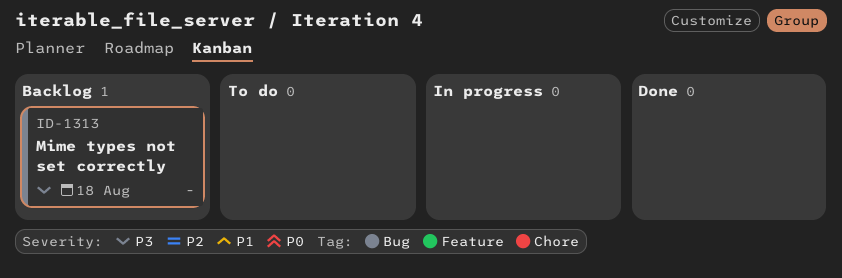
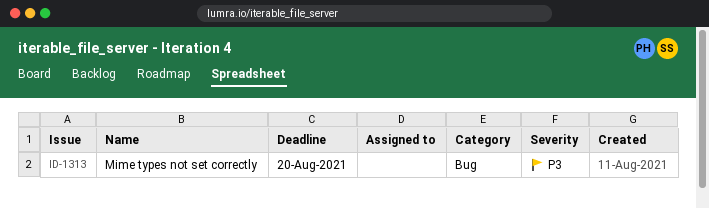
ID-1313, due: Aug 18 -> Aug 20

